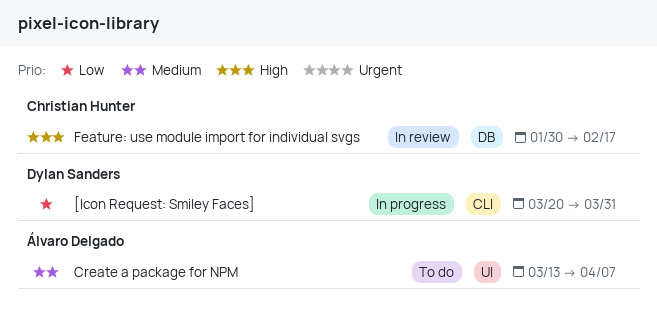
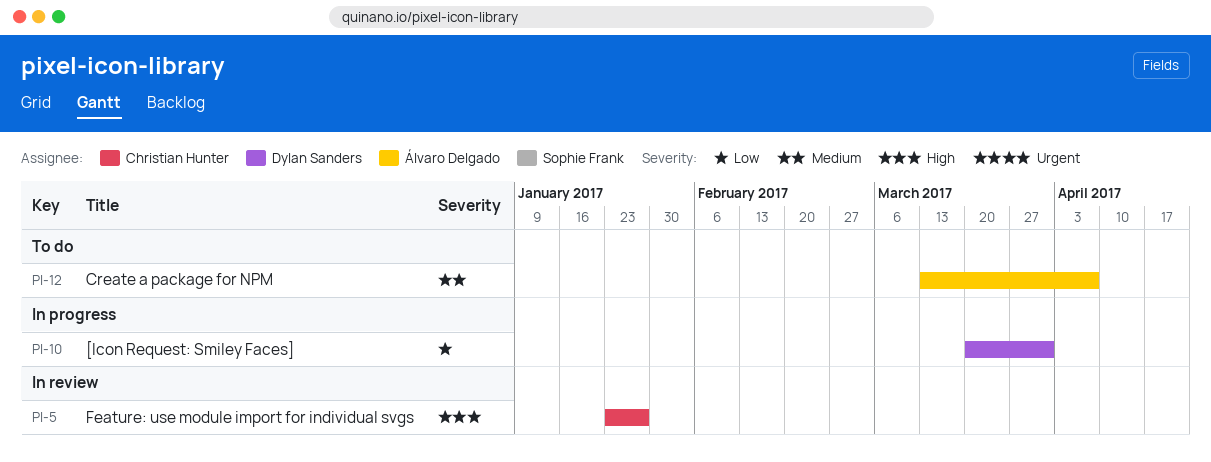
Feature: use module import for individual svgs, start: Jan 30 -> Jan 23
Feature: use module import for individual svgs, due: Feb 17 -> Jan 27

